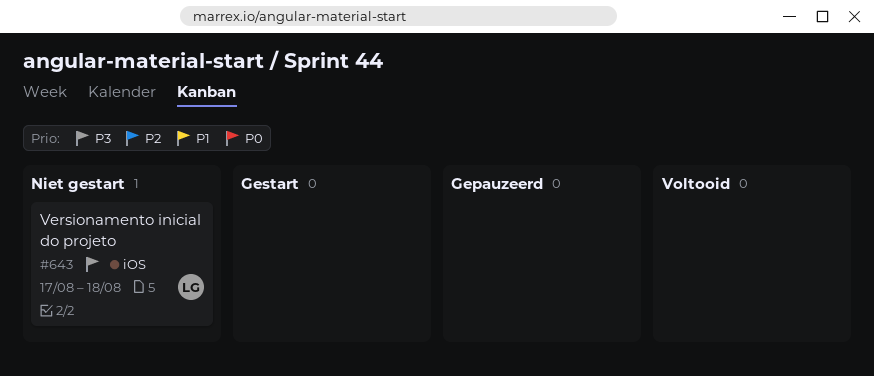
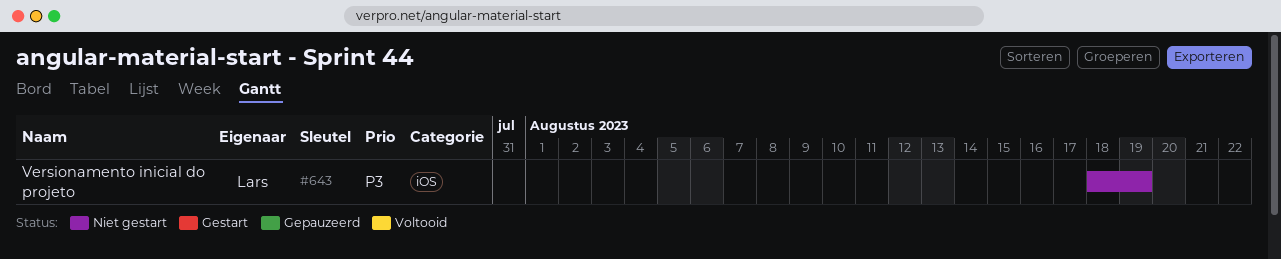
#643, start: Aug 17 -> Aug 18
#643, due: Aug 18 -> Aug 19

